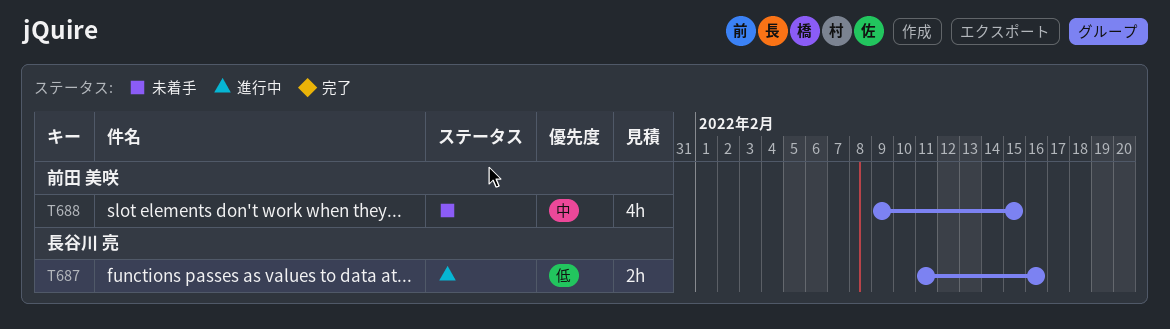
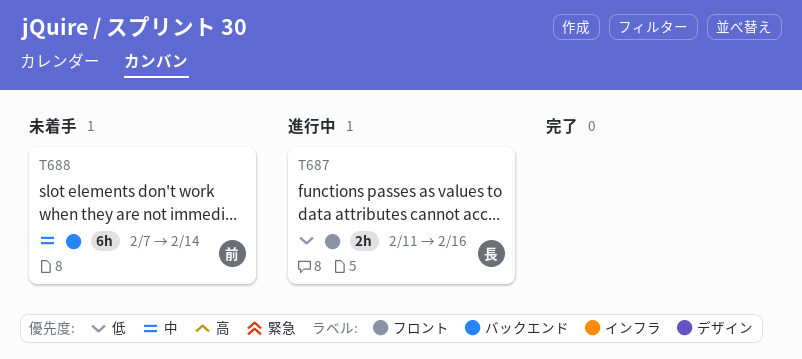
T688, estimate: 4h -> 6h
T688, start: Feb 9 -> Feb 7
T688, due: Feb 15 -> Feb 14

